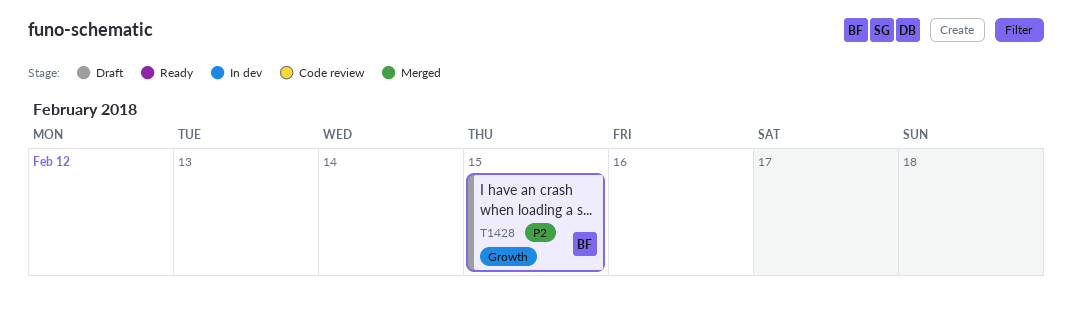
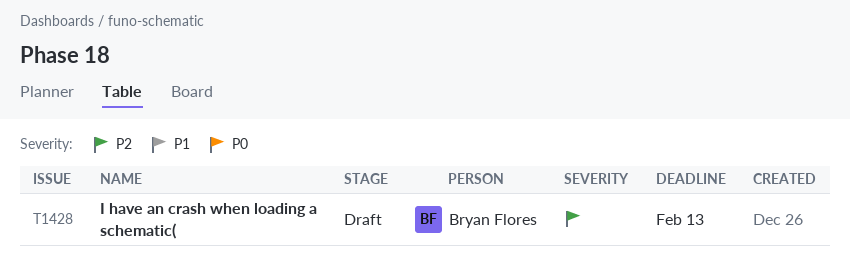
T1428, due: Feb 15 -> Feb 13

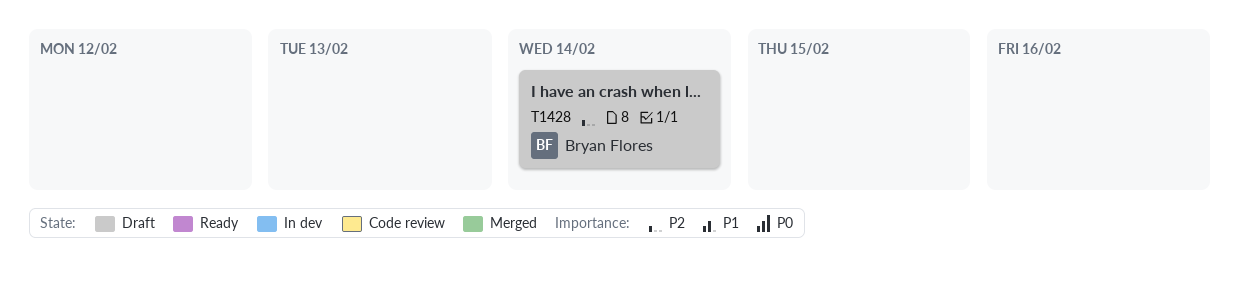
T1428, due: Feb 13 -> Feb 14

